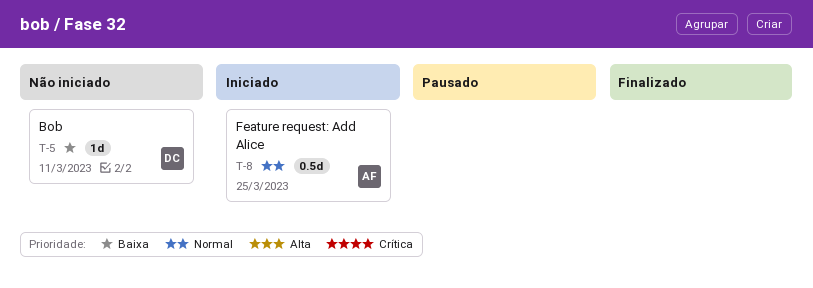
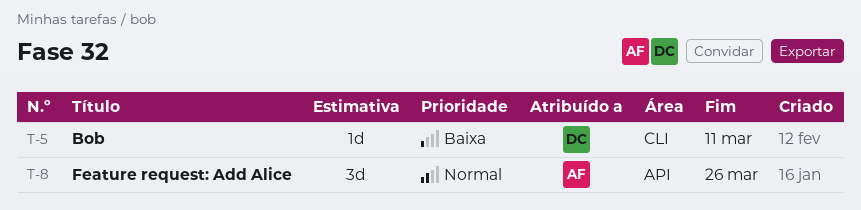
T-8, estimate: 0.5d -> 3d
T-8, due: Mar 25 -> Mar 26

